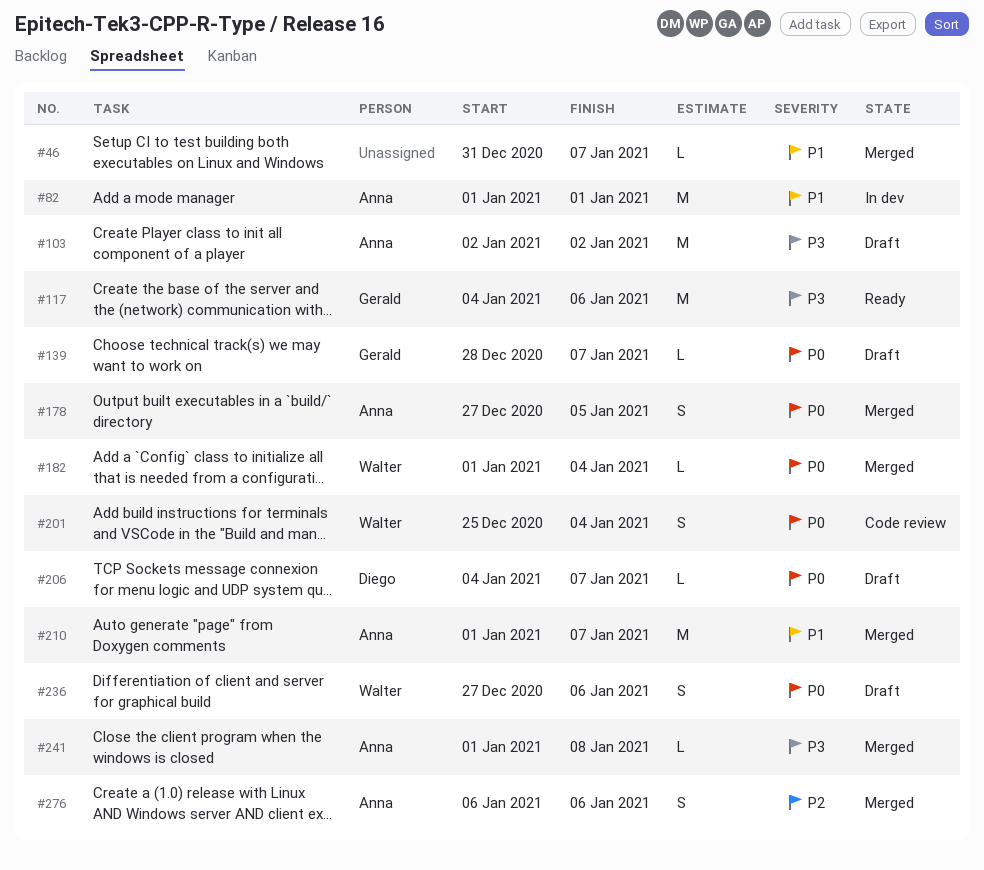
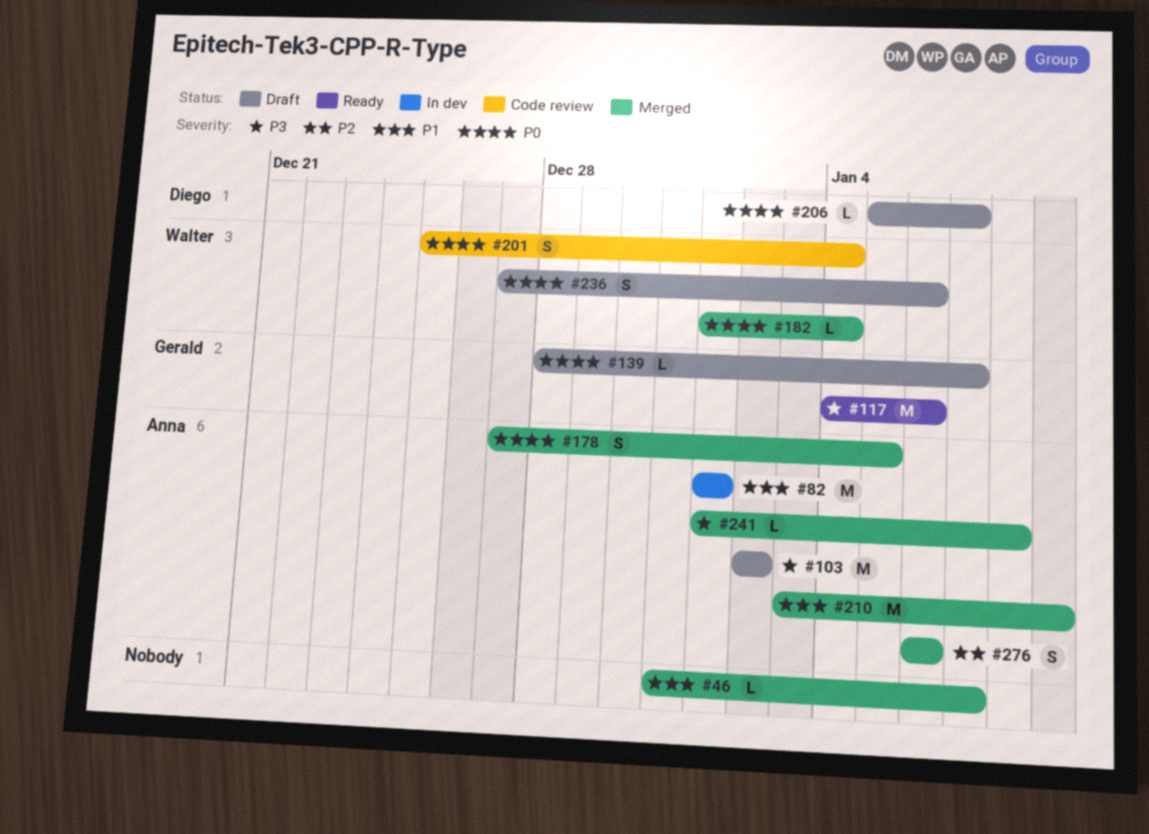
#206, start: Jan 4 -> Jan 5
#210, start: Jan 1 -> Jan 3
#210, due: Jan 7 -> Jan 9

